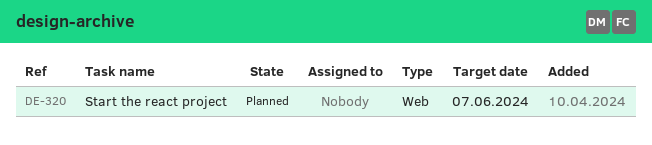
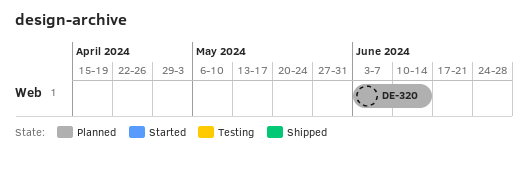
DE-320, due: Jun 7 -> Jun 14

